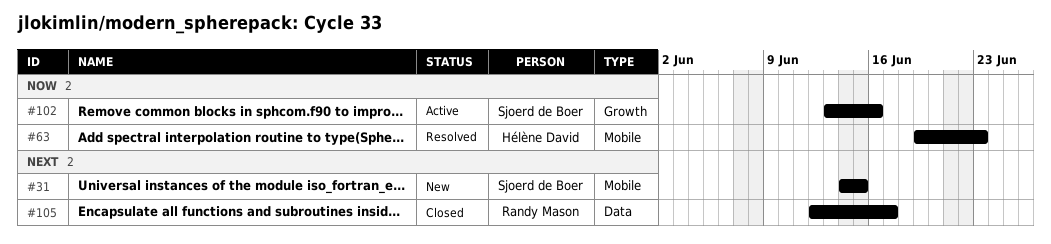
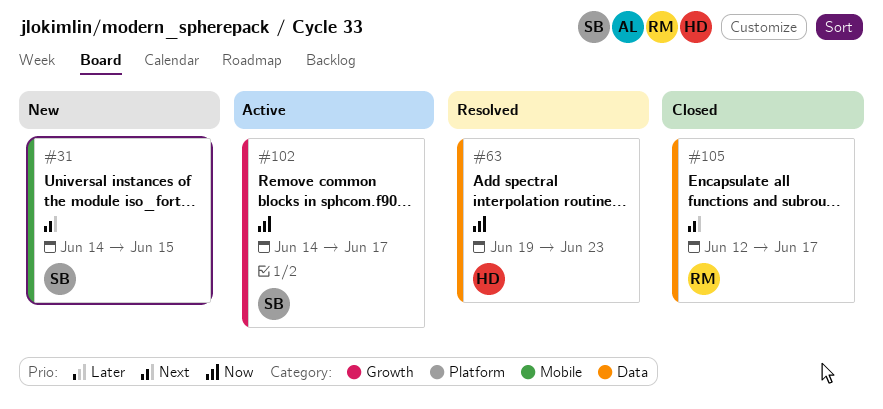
#63, label: Mobile -> Data
#102, start: Jun 13 -> Jun 14
#102, due: Jun 16 -> Jun 17

